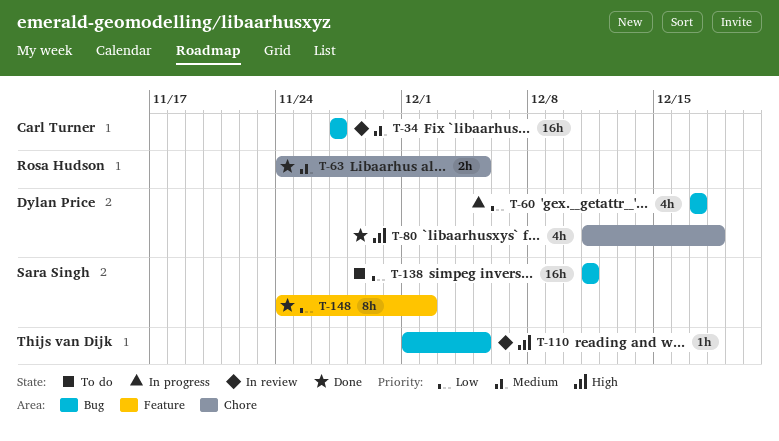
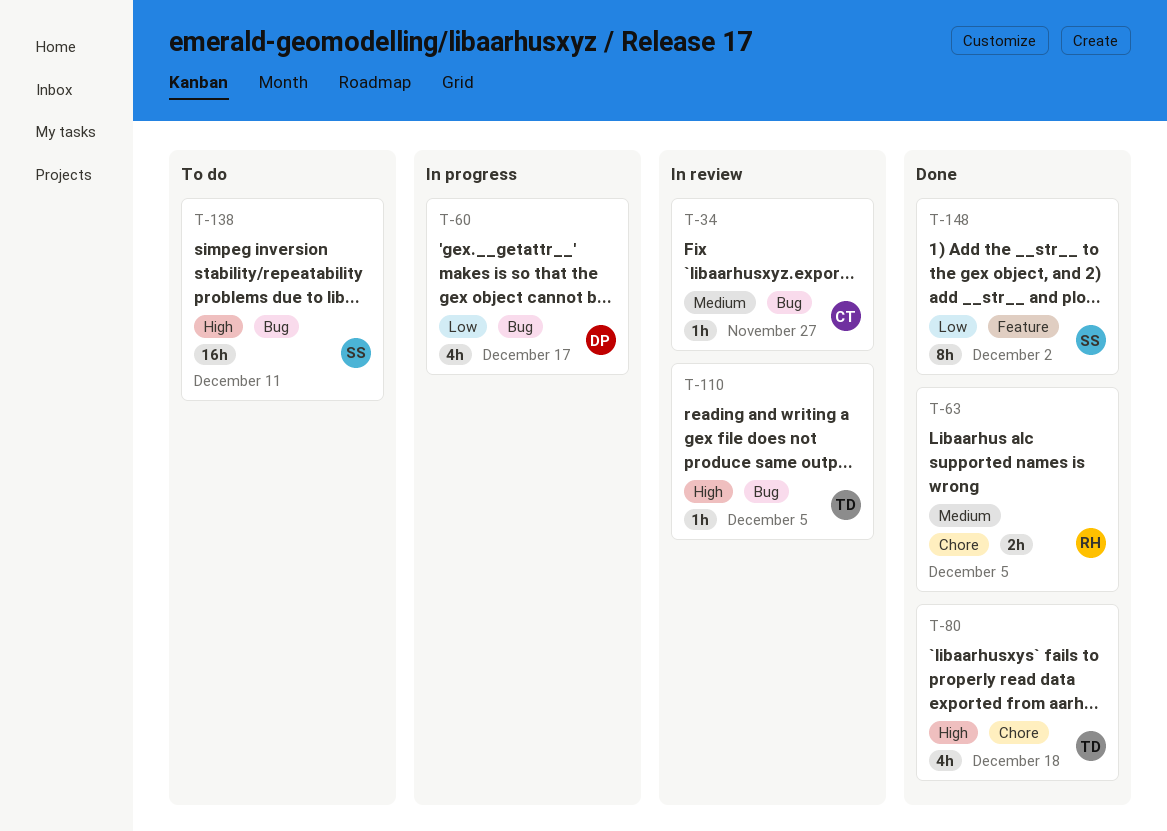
T-34, estimate: 16h -> 1h
T-80, owner: Dylan Price -> Thijs van Dijk
T-138, priority: Low -> High

